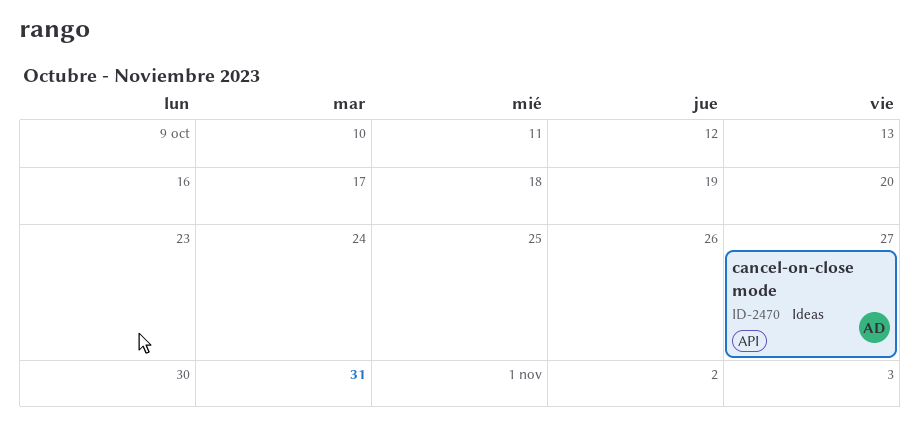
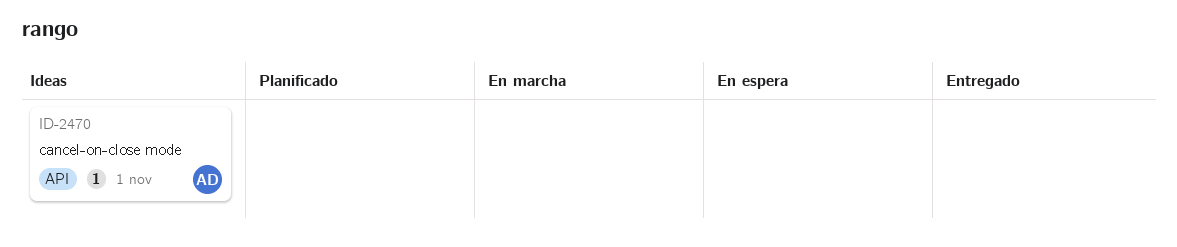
ID-2470, due: Oct 27 -> Nov 1

